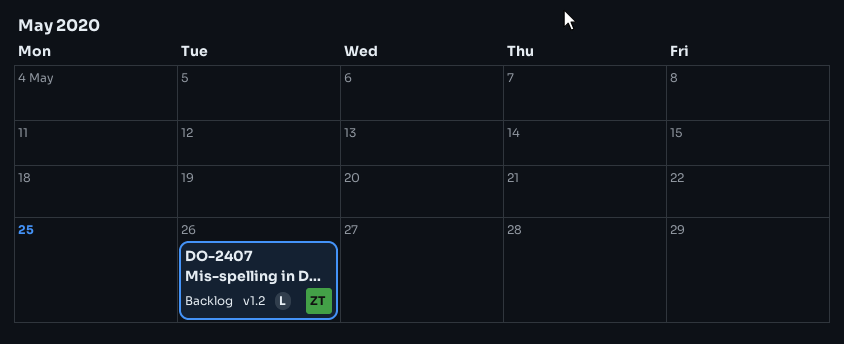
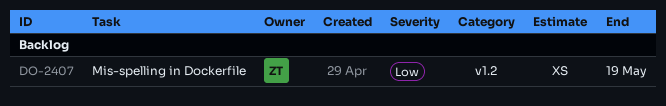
DO-2407, estimate: L -> XS
DO-2407, due: May 26 -> May 19

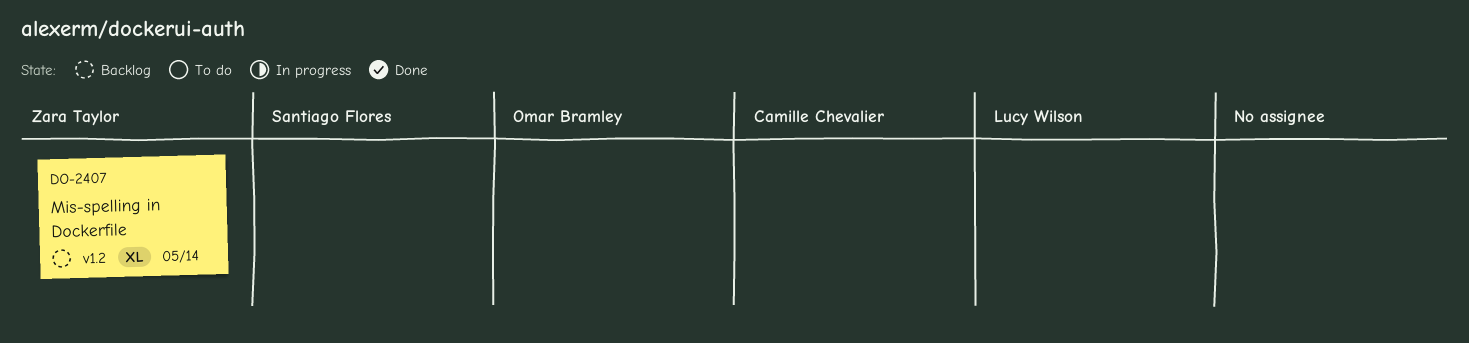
DO-2407, estimate: XS -> XL
DO-2407, due: May 19 -> May 14

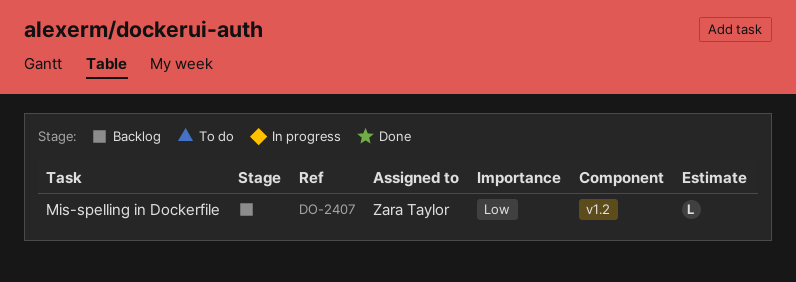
DO-2407, estimate: XL -> L

